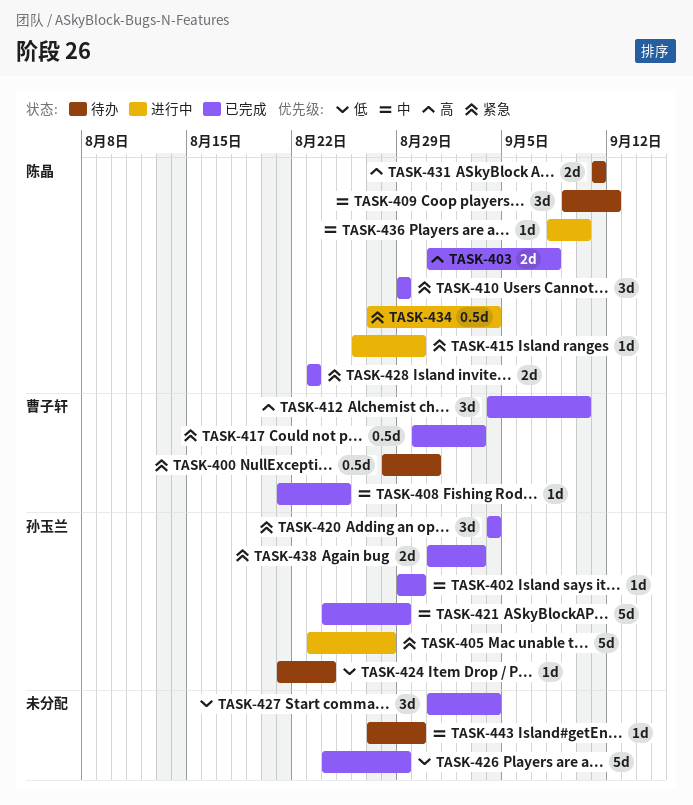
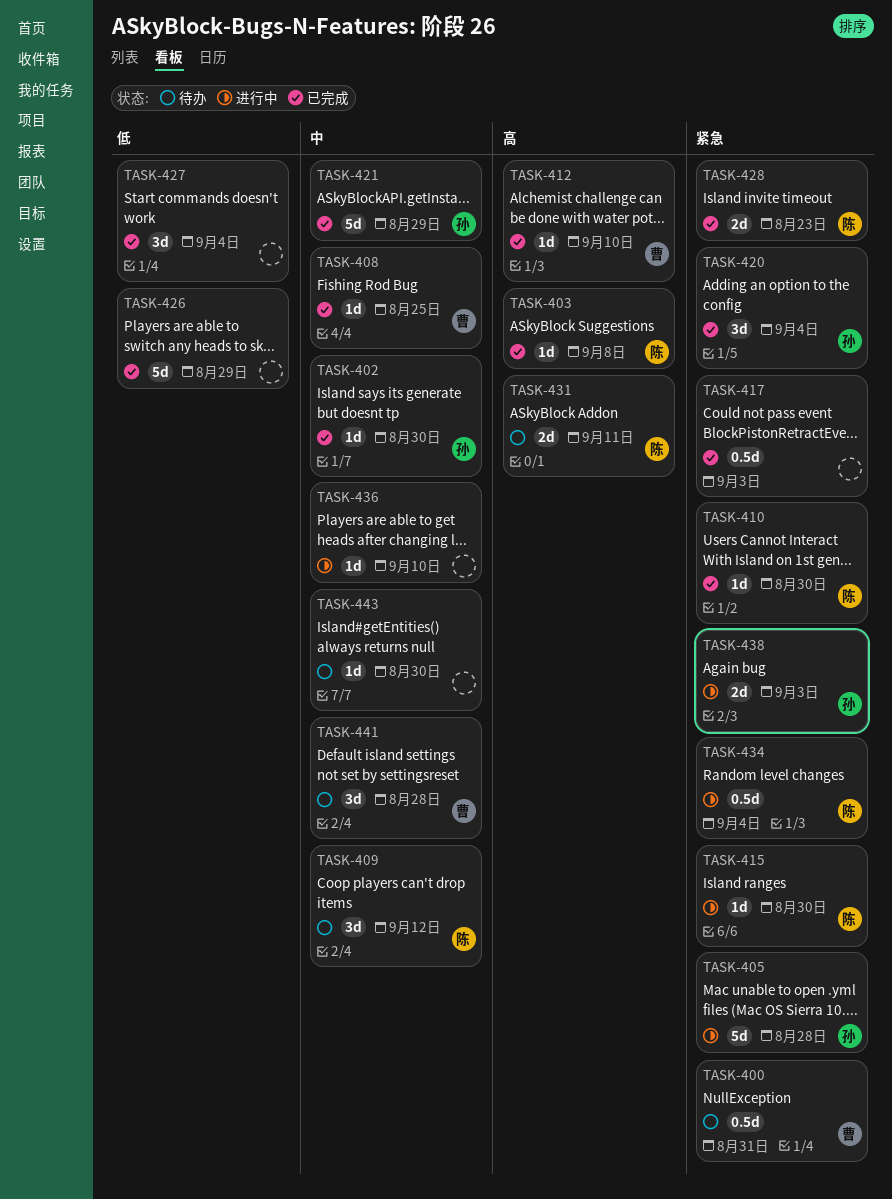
TASK-403, estimate: 2d -> 1d
TASK-410, estimate: 3d -> 1d
TASK-410, due: Aug 29 -> Aug 30
TASK-412, estimate: 3d -> 1d
TASK-417, owner: 曹子轩 -> none
TASK-424: present -> none
TASK-436, owner: 陈晶 -> none
TASK-438, status: 已完成 -> 进行中
TASK-441: none -> present

